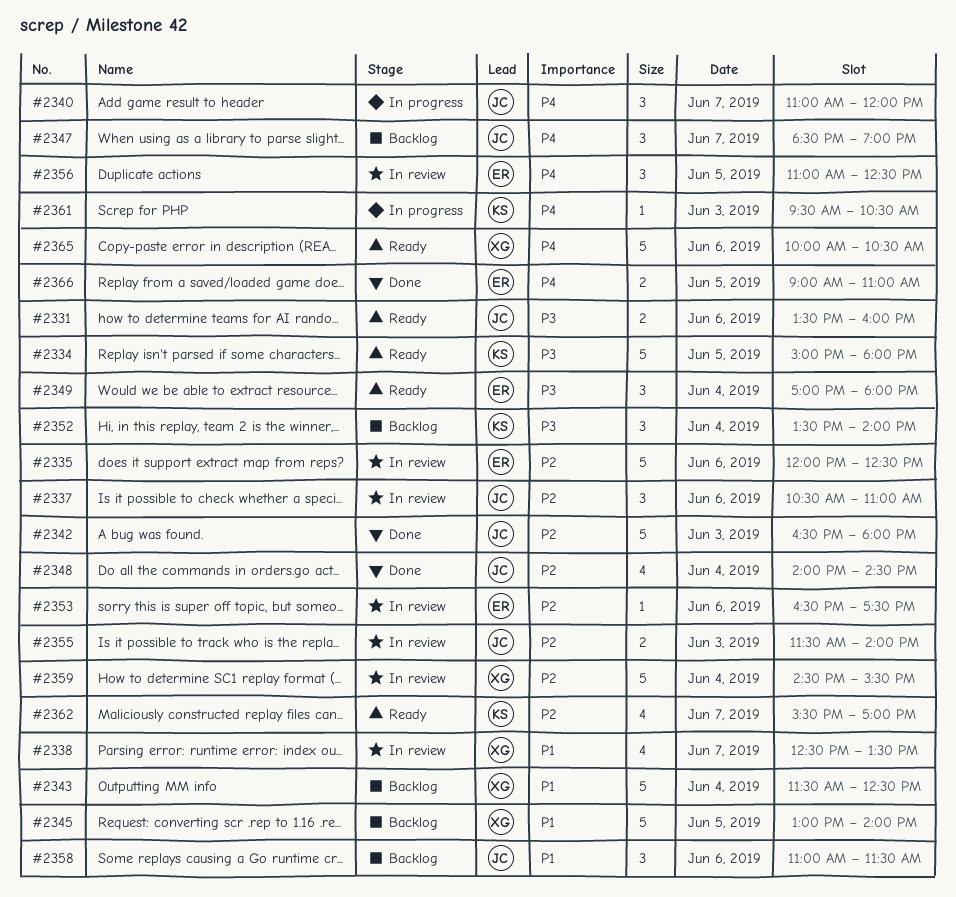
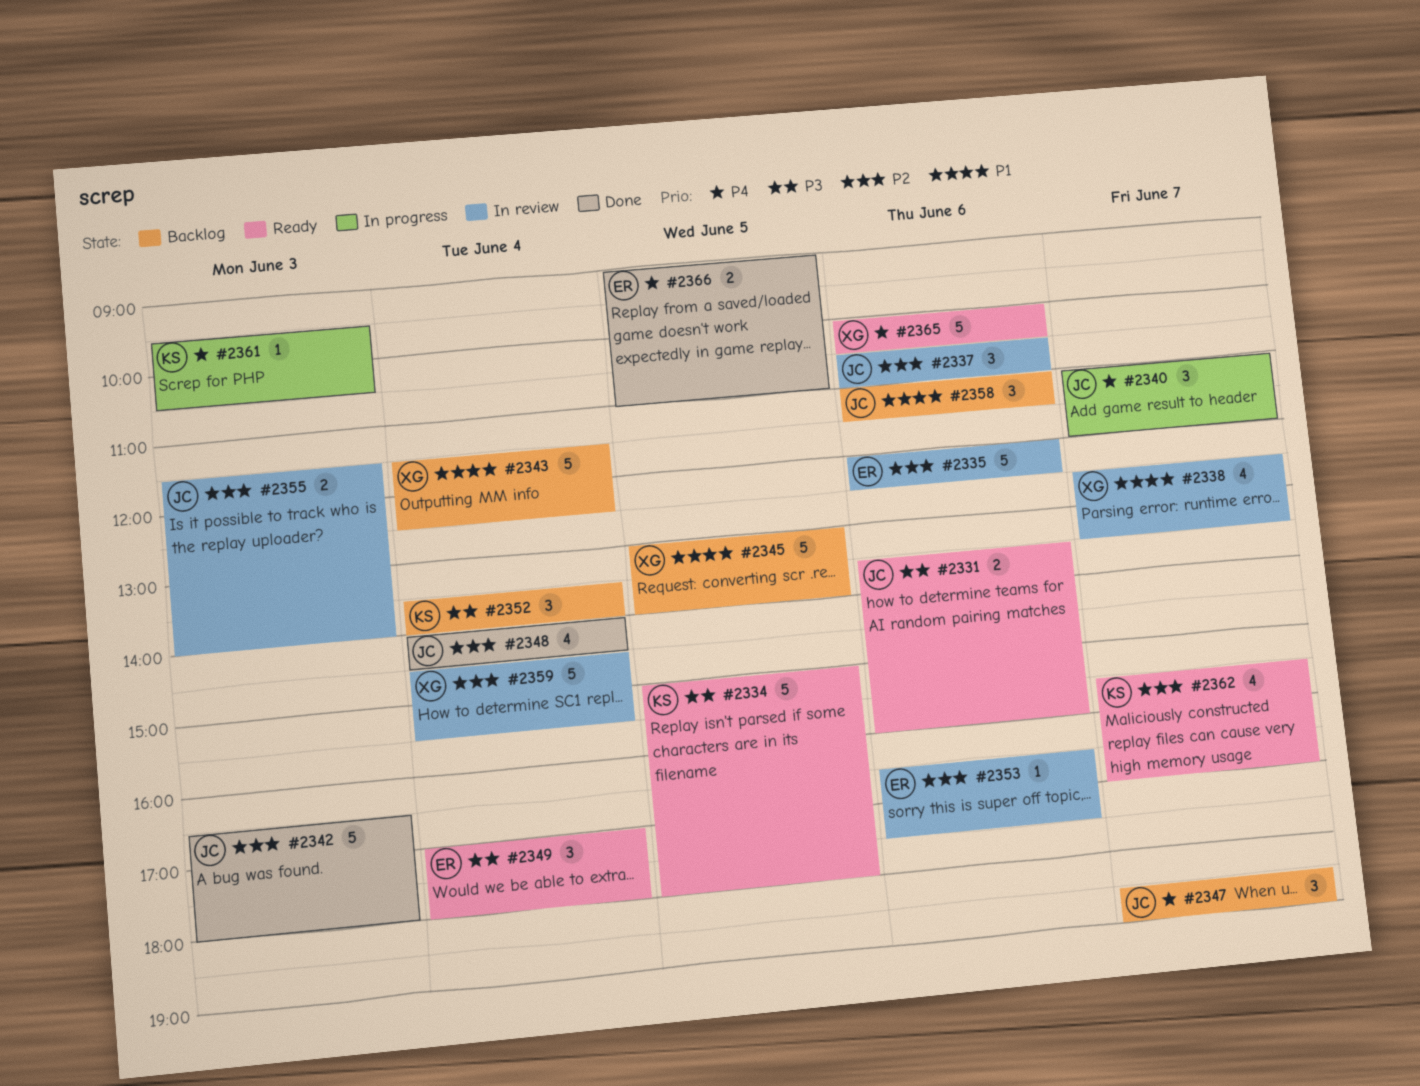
#2356: present -> none

